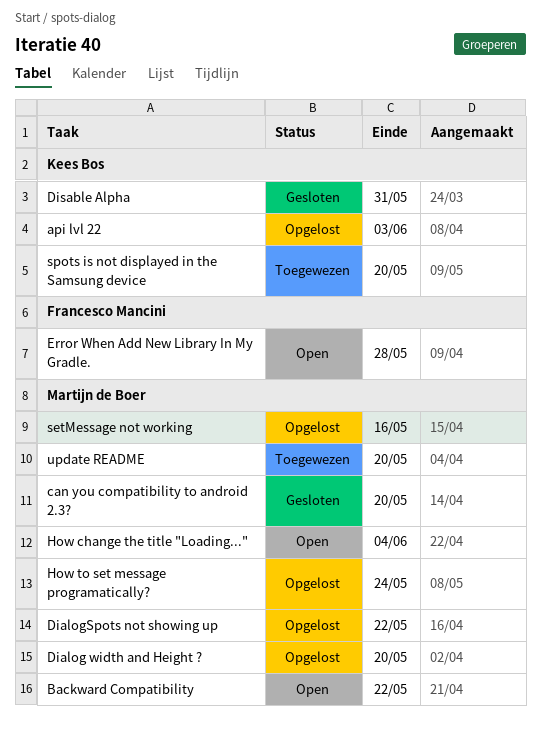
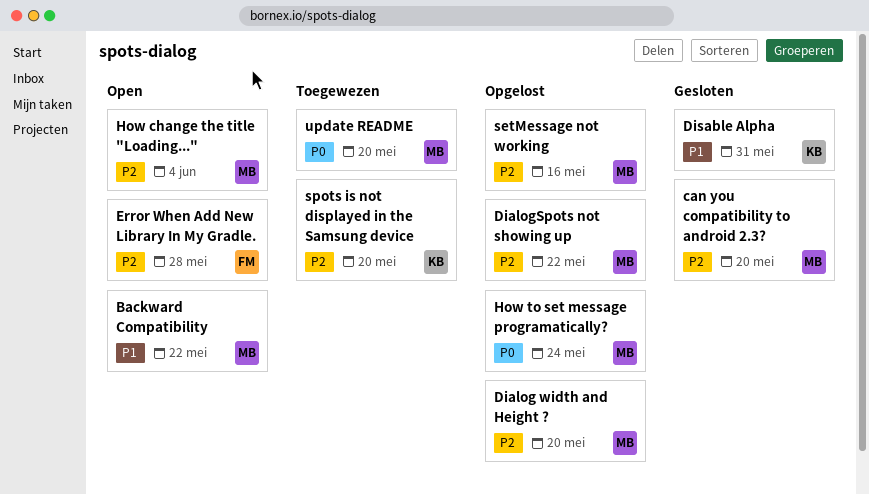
api lvl 22: present -> none

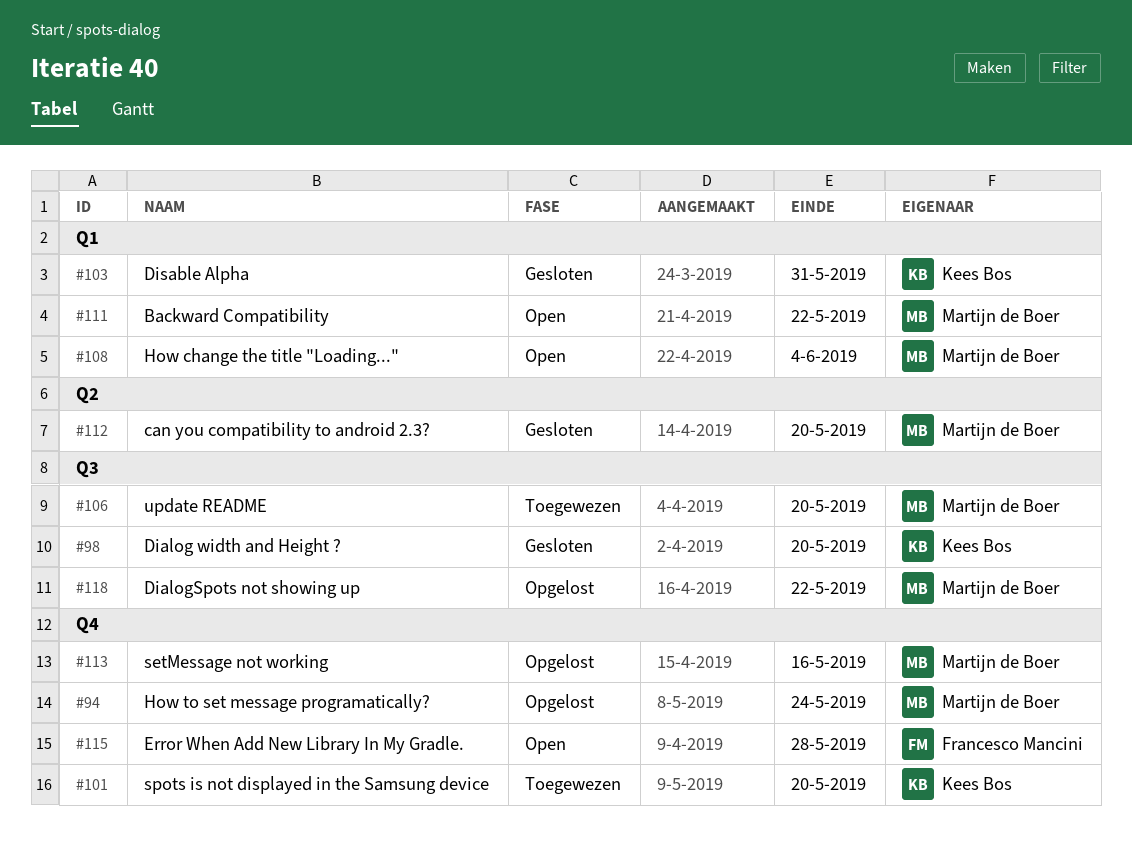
Dialog width and Height ?, status: Opgelost -> Gesloten
Dialog width and Height ?, owner: Martijn de Boer -> Kees Bos

